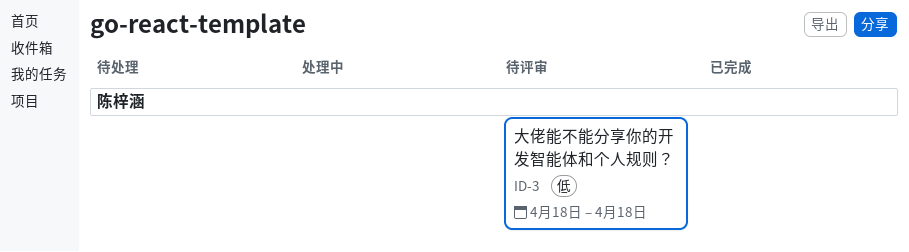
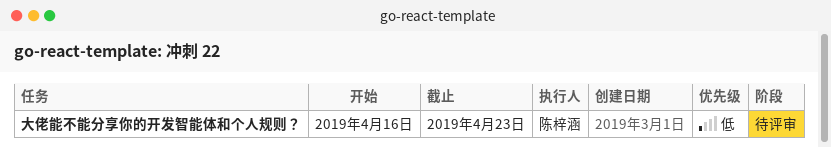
大佬能不能分享你的开发智能体和个人规则？, start: Apr 18 -> Apr 16
大佬能不能分享你的开发智能体和个人规则？, due: Apr 18 -> Apr 23

